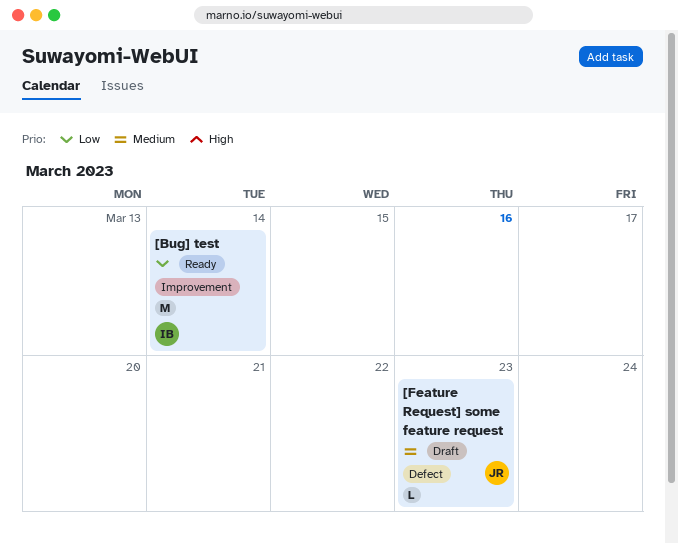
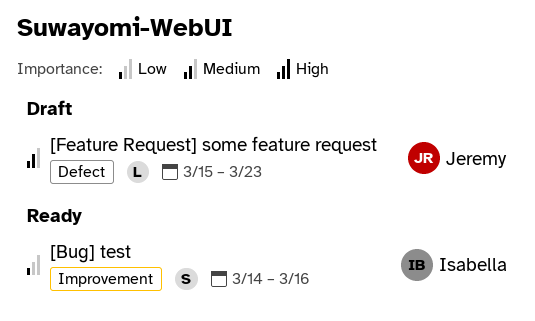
[Bug] test, estimate: M -> S
[Bug] test, due: Mar 14 -> Mar 16

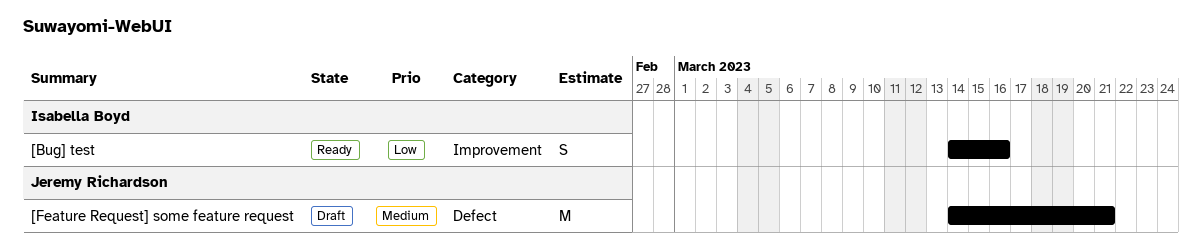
[Feature Request] some feature request, estimate: L -> M
[Feature Request] some feature request, start: Mar 15 -> Mar 14
[Feature Request] some feature request, due: Mar 23 -> Mar 21

